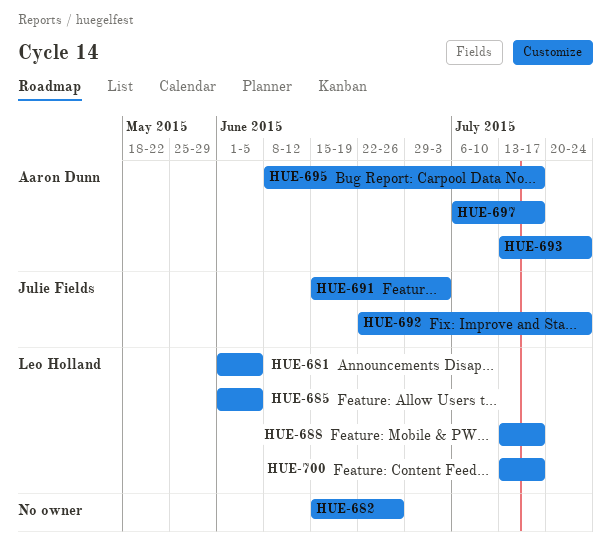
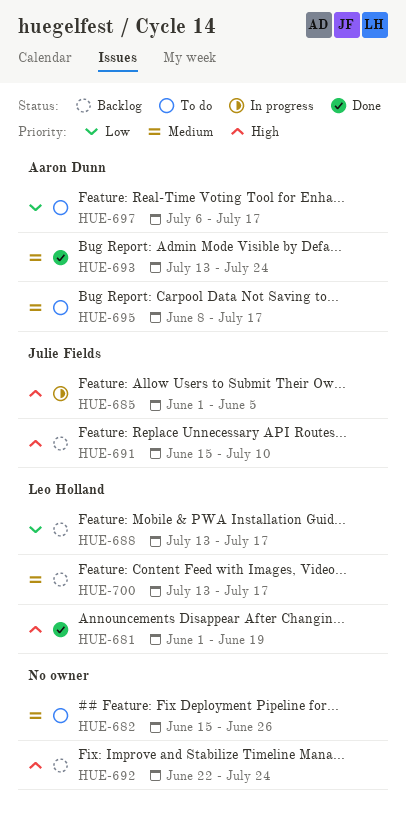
HUE-681, due: Jun 5 -> Jun 19
HUE-685, owner: Leo Holland -> Julie Fields
HUE-691, due: Jul 3 -> Jul 10
HUE-692, owner: Julie Fields -> none

